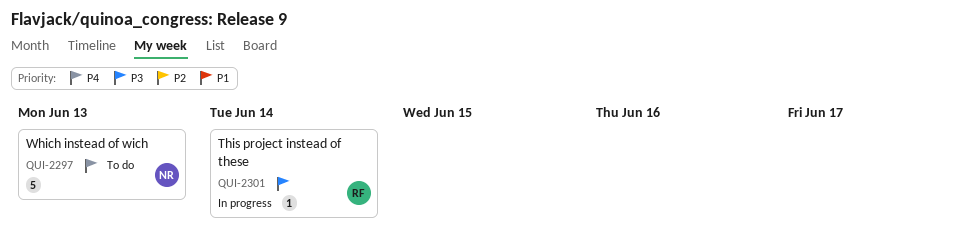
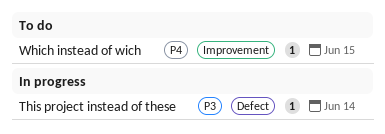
Which instead of wich, estimate: 5 -> 1
Which instead of wich, due: Jun 13 -> Jun 15

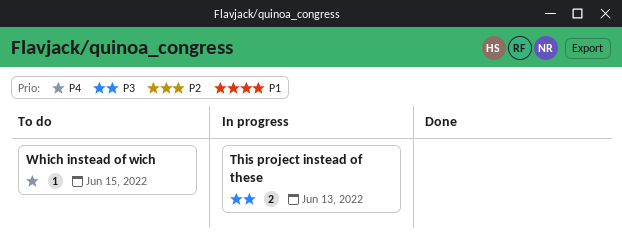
This project instead of these, estimate: 1 -> 2
This project instead of these, due: Jun 14 -> Jun 13

